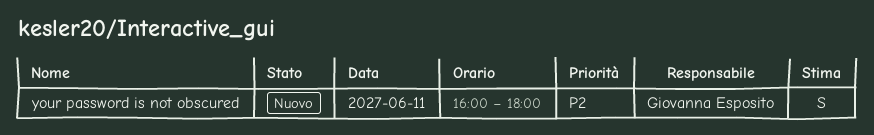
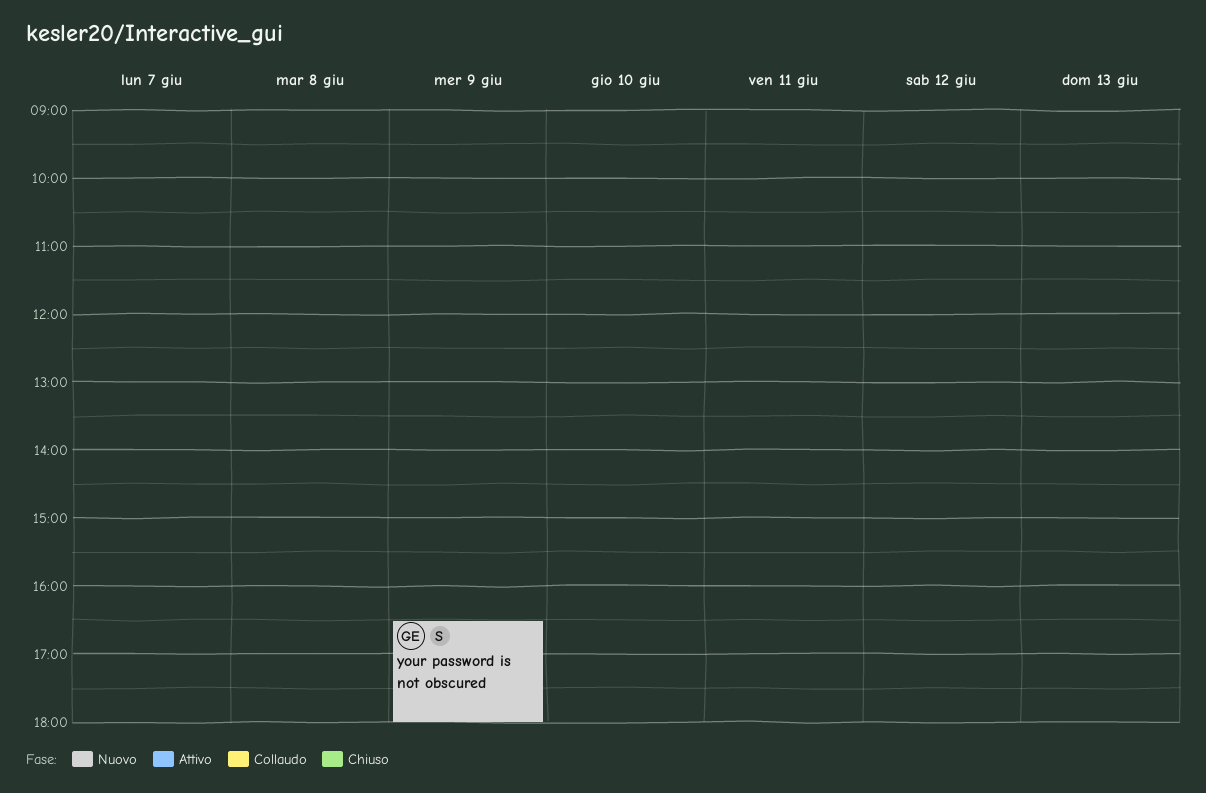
your password is not obscured, day: Jun 11 -> Jun 9
your password is not obscured, begins: 16:00 -> 16:30

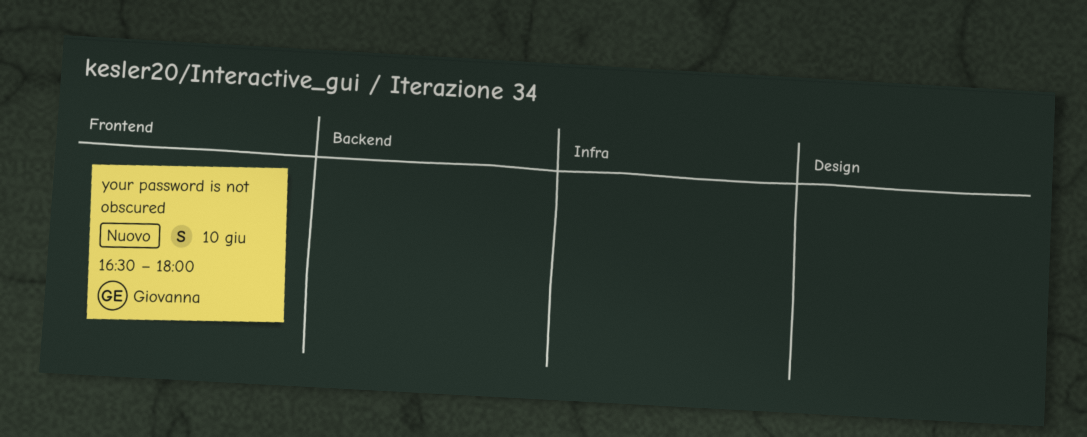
your password is not obscured, day: Jun 9 -> Jun 10

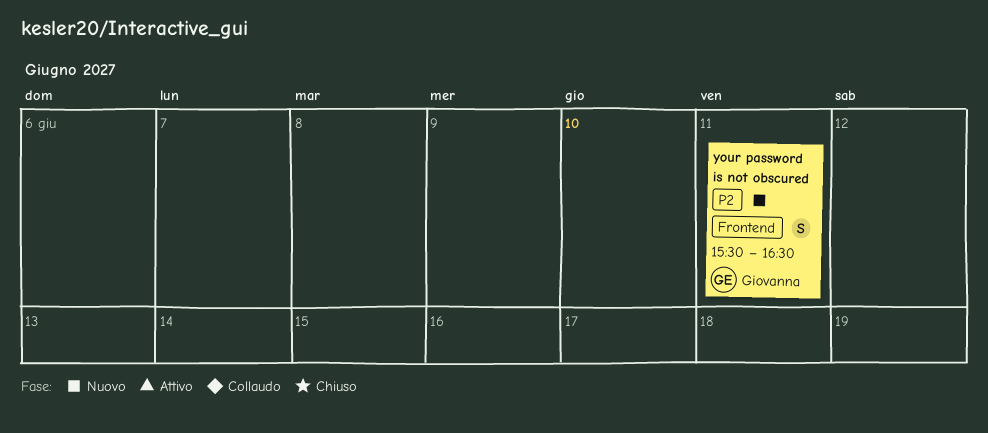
your password is not obscured, day: Jun 10 -> Jun 11
your password is not obscured, begins: 16:30 -> 15:30
your password is not obscured, ends: 18:00 -> 16:30

